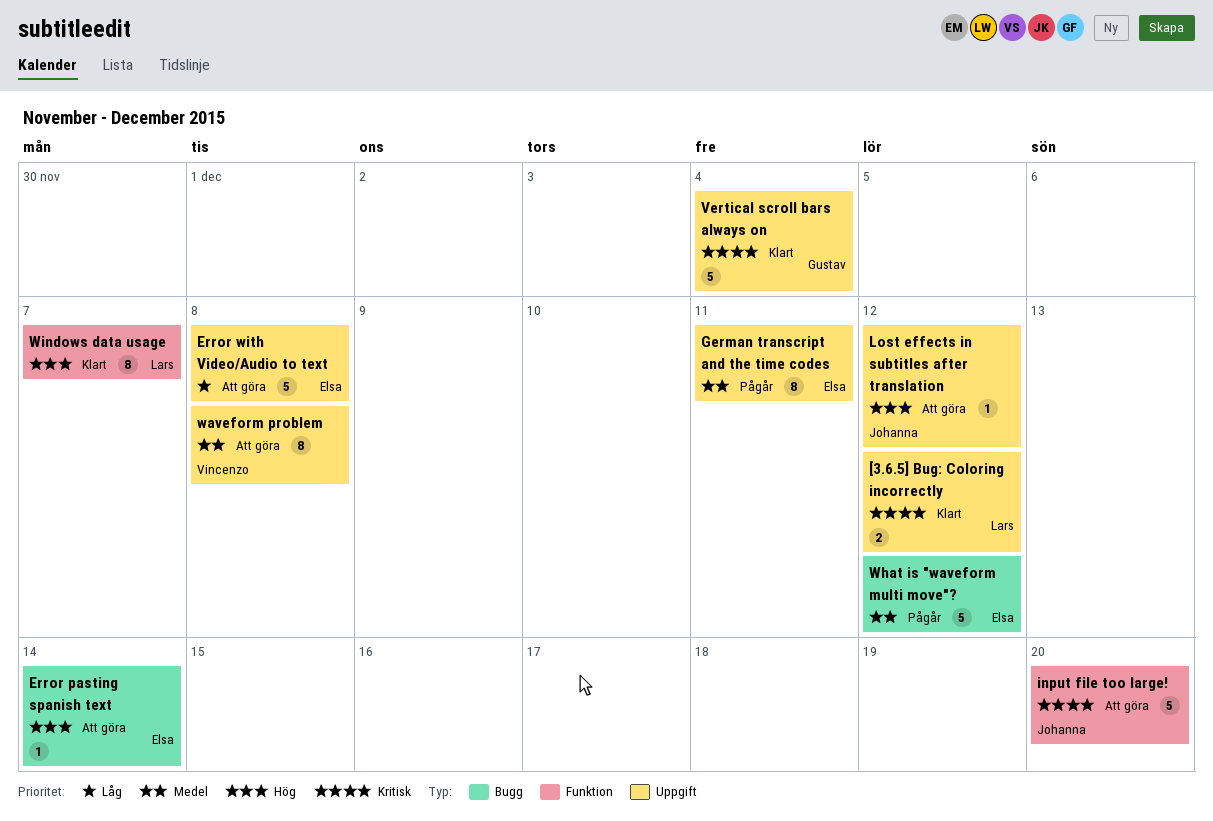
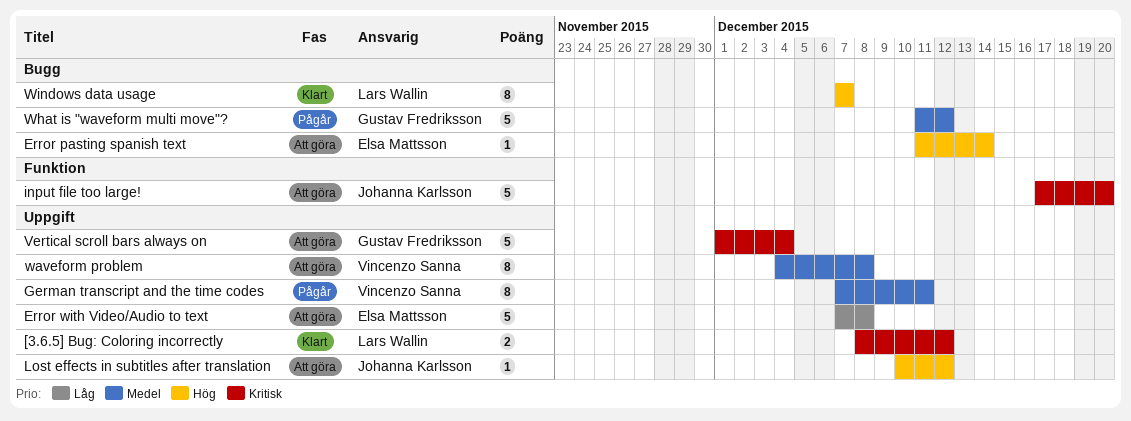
German transcript and the time codes, owner: Elsa Mattsson -> Vincenzo Sanna
Vertical scroll bars always on, status: Klart -> Att göra
What is "waveform multi move"?, owner: Elsa Mattsson -> Gustav Fredriksson
Windows data usage, label: Funktion -> Bugg

